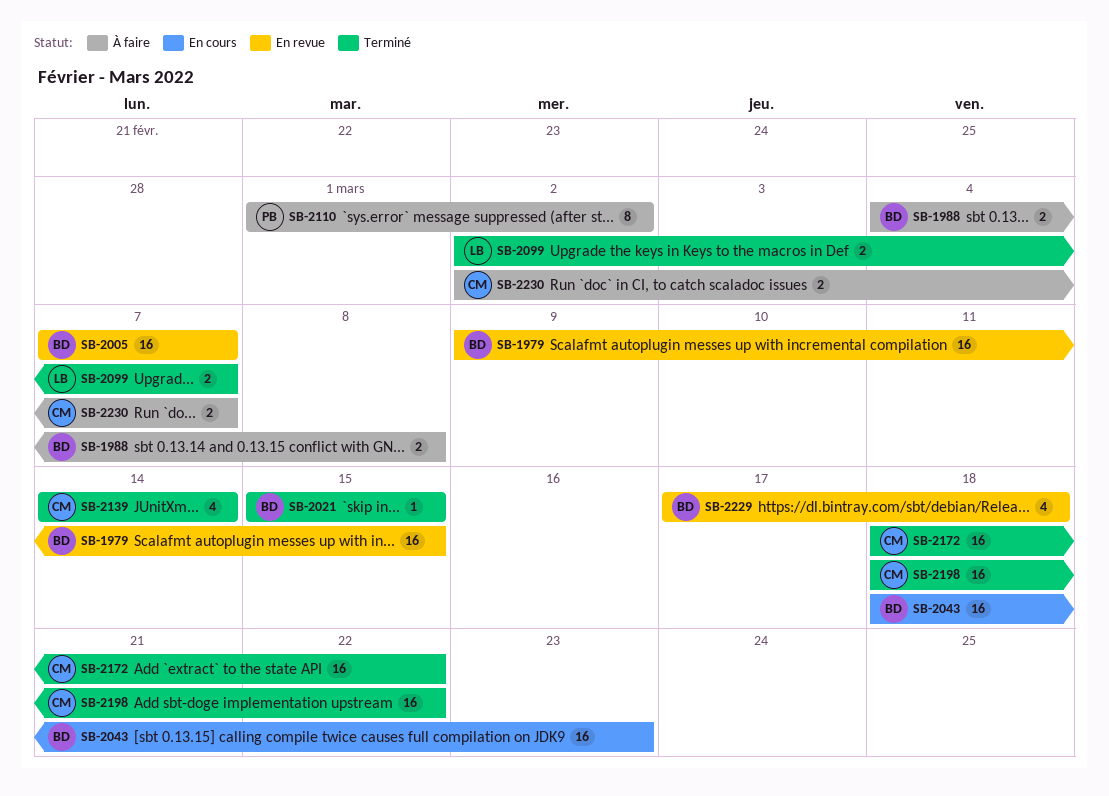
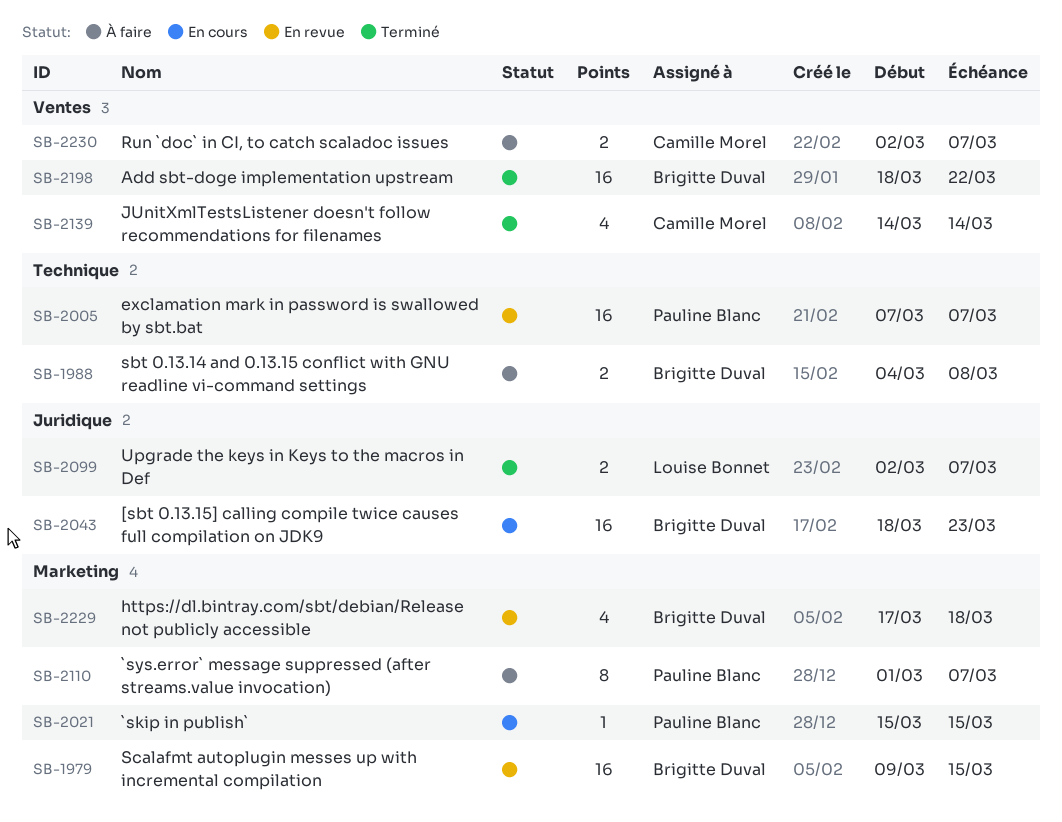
SB-2005, owner: Brigitte Duval -> Pauline Blanc
SB-2021, status: Terminé -> En cours
SB-2021, owner: Brigitte Duval -> Pauline Blanc
SB-2110, due: Mar 2 -> Mar 7
SB-2172: present -> none
SB-2198, owner: Camille Morel -> Brigitte Duval

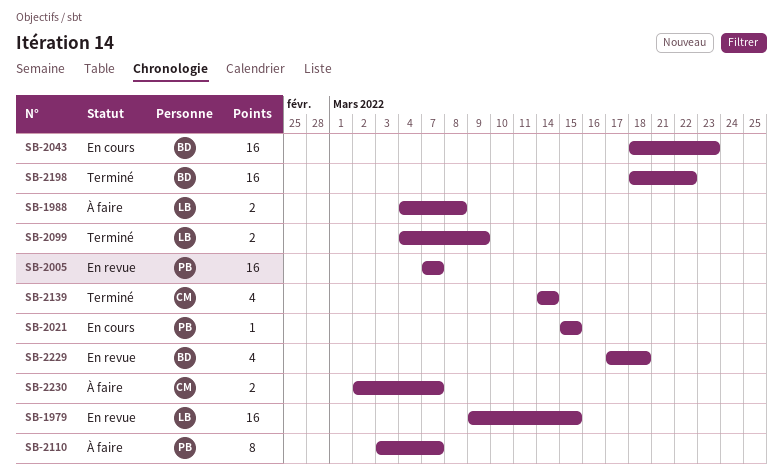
SB-1979, owner: Brigitte Duval -> Louise Bonnet
SB-1988, owner: Brigitte Duval -> Louise Bonnet
SB-2099, start: Mar 2 -> Mar 4
SB-2099, due: Mar 7 -> Mar 9
SB-2110, start: Mar 1 -> Mar 3

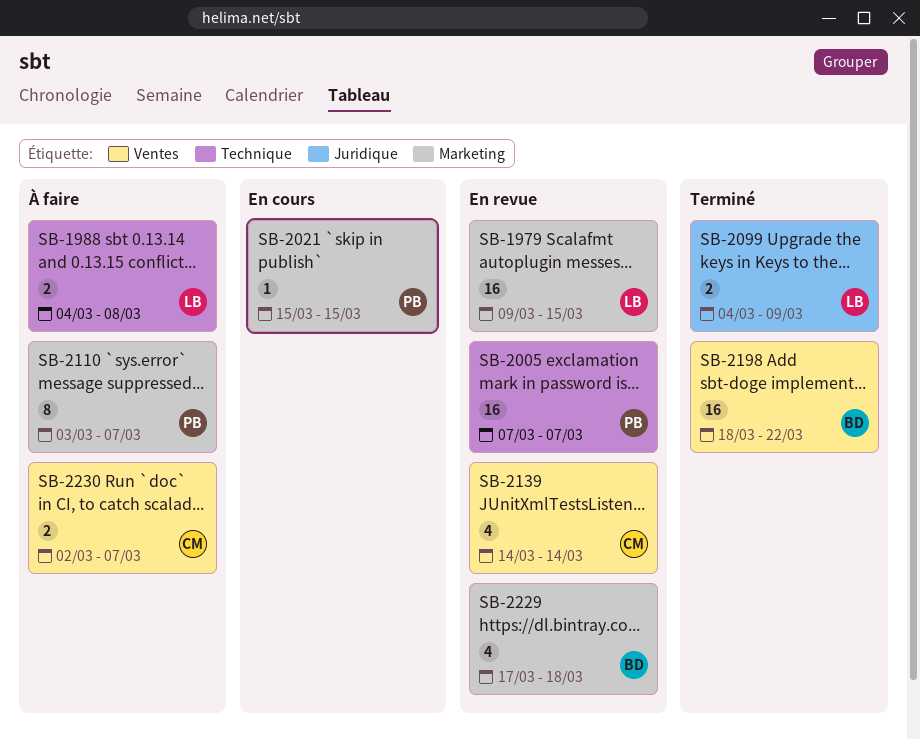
SB-2043: present -> none
SB-2139, status: Terminé -> En revue

